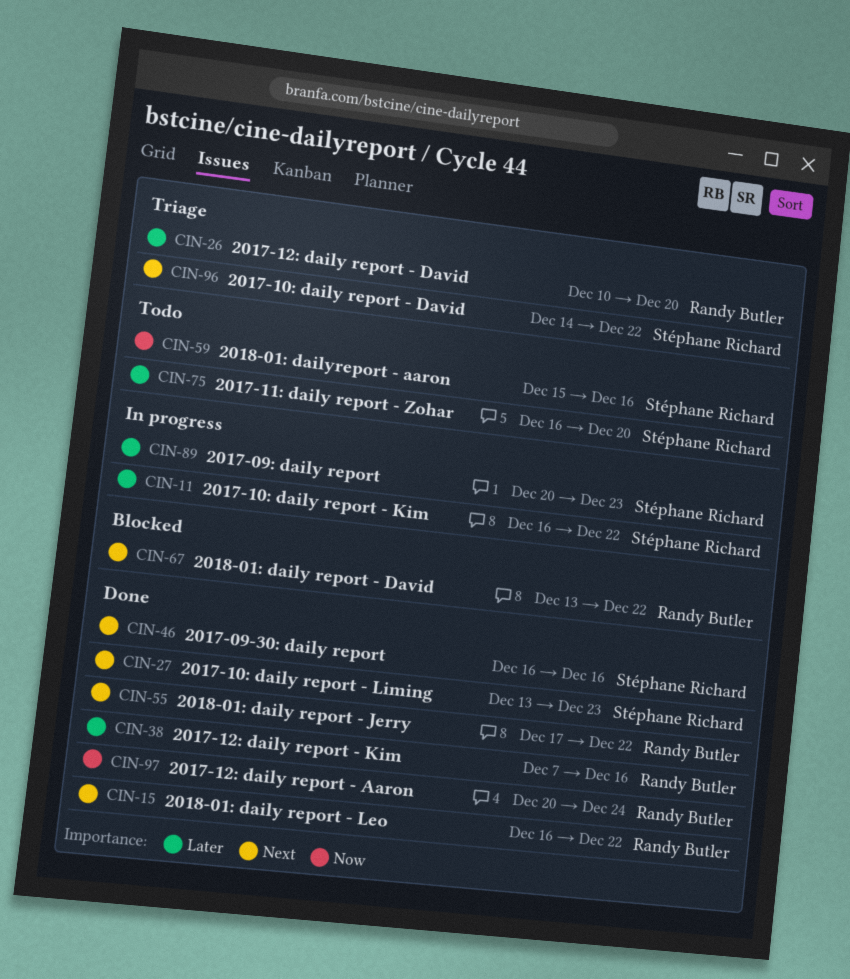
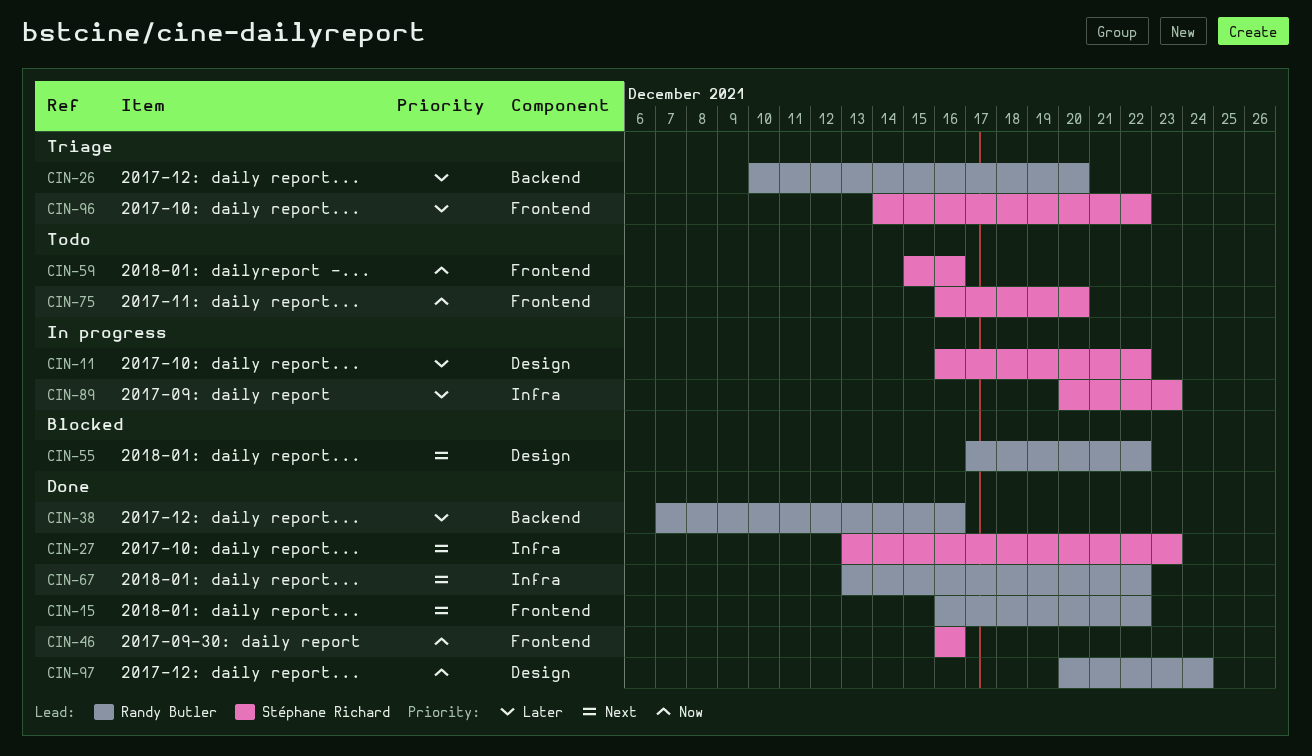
CIN-46, priority: Next -> Now
CIN-55, status: Done -> Blocked
CIN-67, status: Blocked -> Done
CIN-75, priority: Later -> Now
CIN-96, priority: Next -> Later

